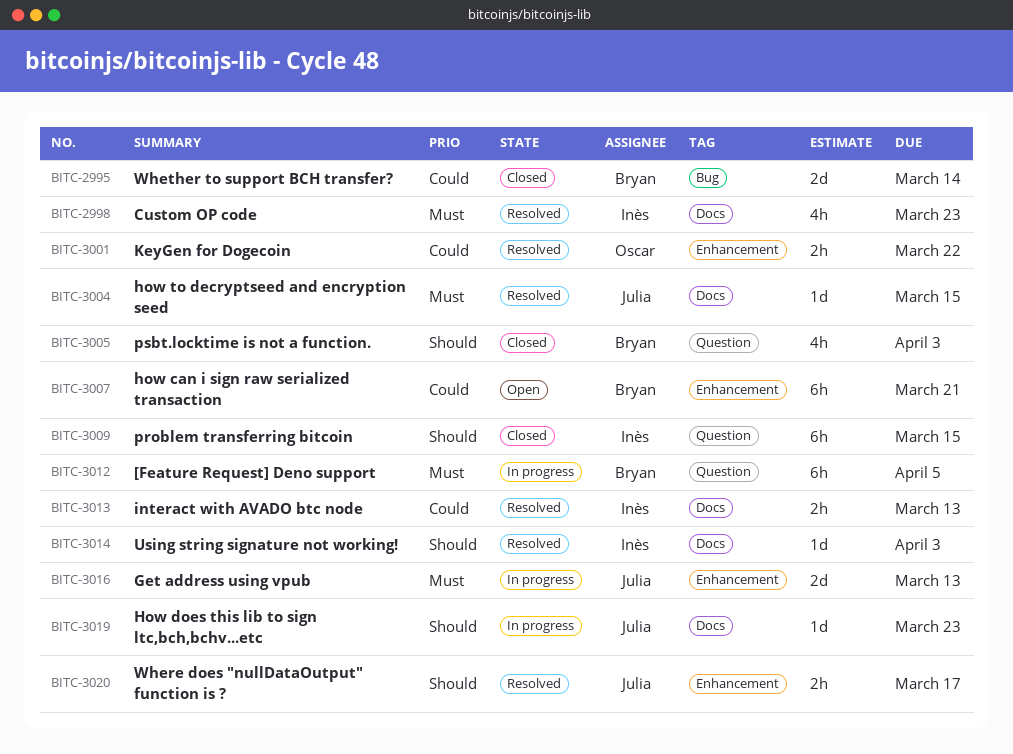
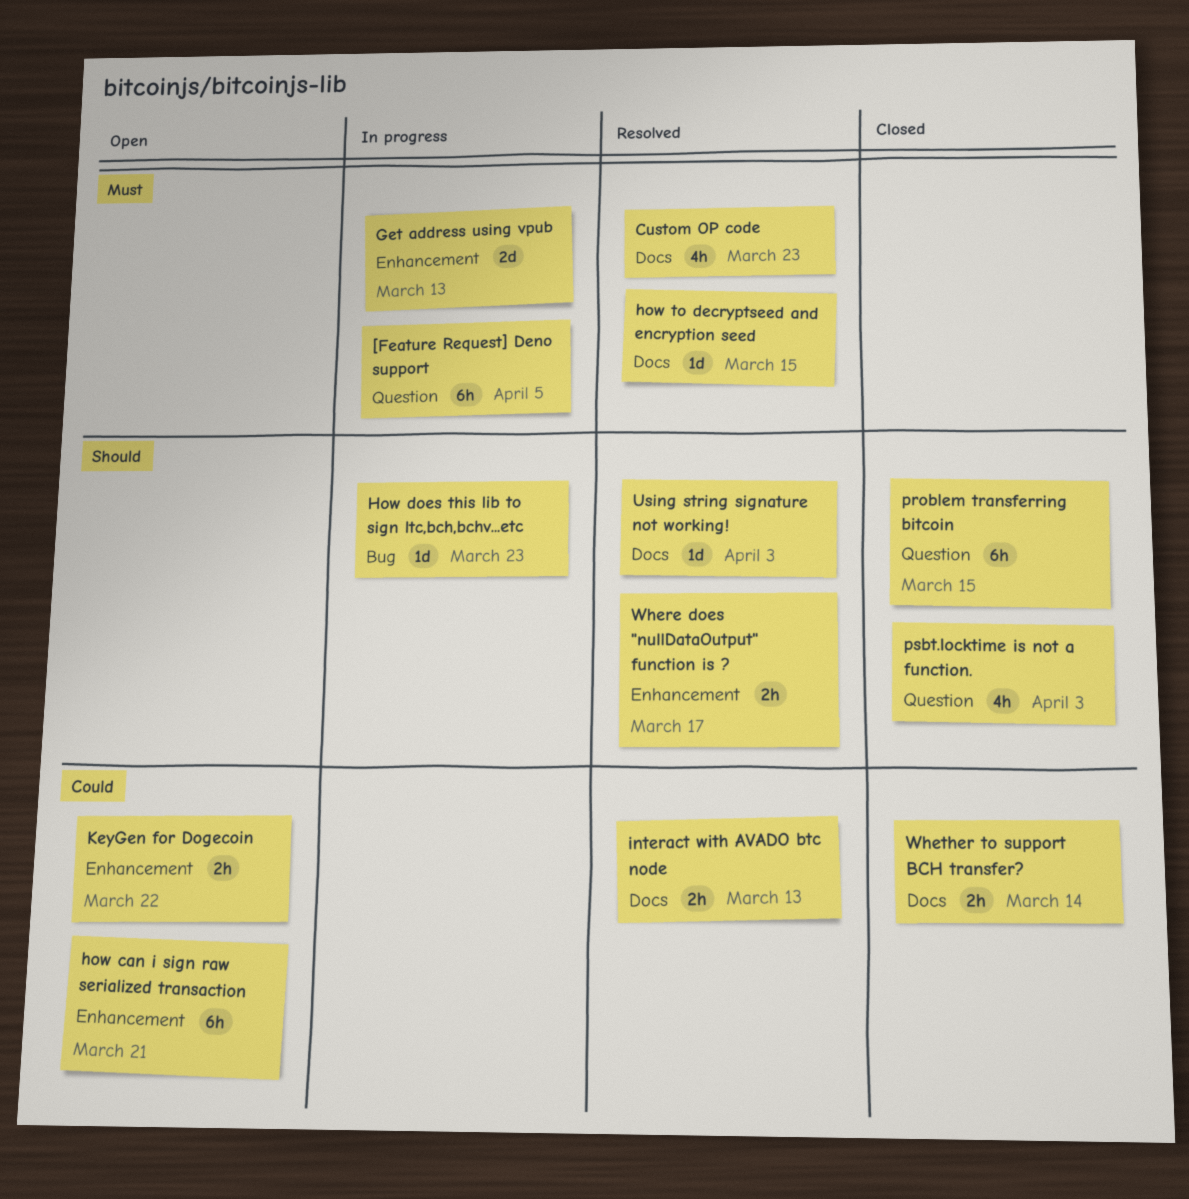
How does this lib to sign ltc,bch,bchv...etc, label: Docs -> Bug
KeyGen for Dogecoin, status: Resolved -> Open
Whether to support BCH transfer?, label: Bug -> Docs
Whether to support BCH transfer?, estimate: 2d -> 2h

